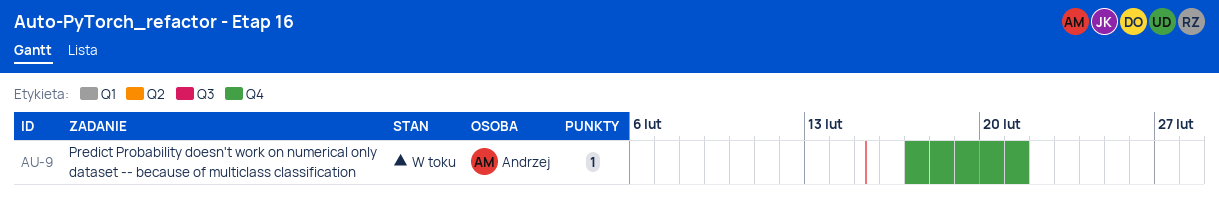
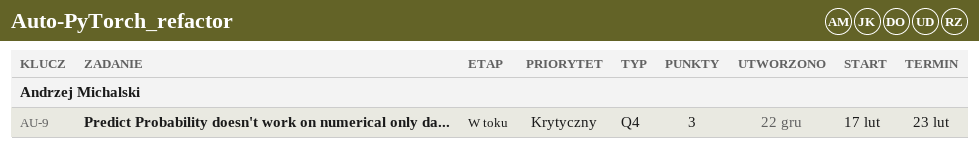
AU-9, estimate: 1 -> 3
AU-9, due: Feb 21 -> Feb 23

